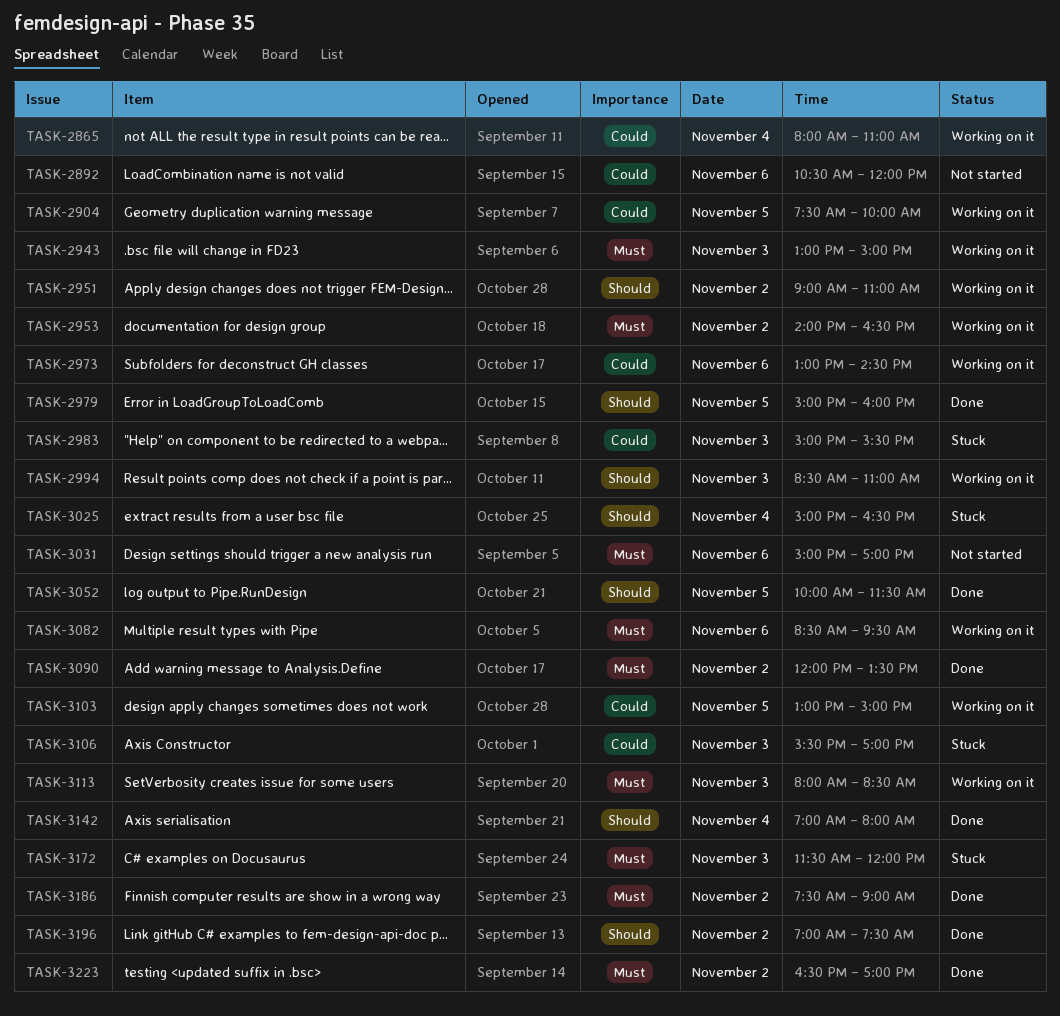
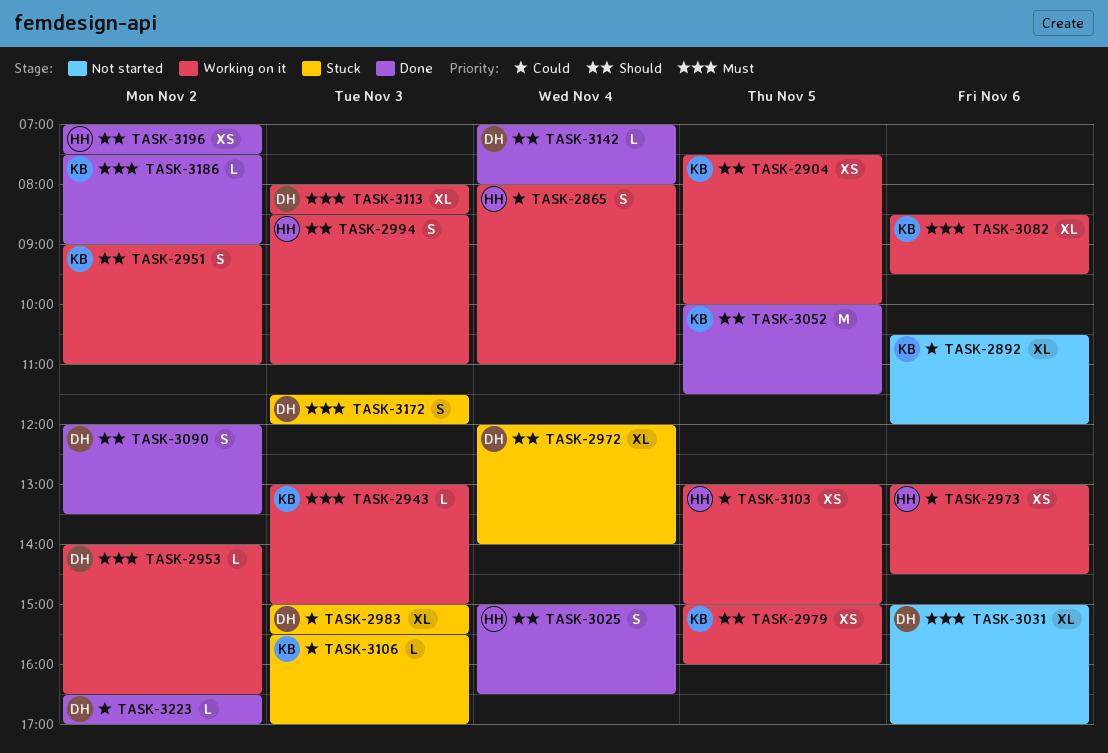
TASK-2904, priority: Could -> Should
TASK-2972: none -> present
TASK-2979, status: Done -> Working on it
TASK-3025, status: Stuck -> Done
TASK-3090, priority: Must -> Should
TASK-3223, priority: Must -> Could

